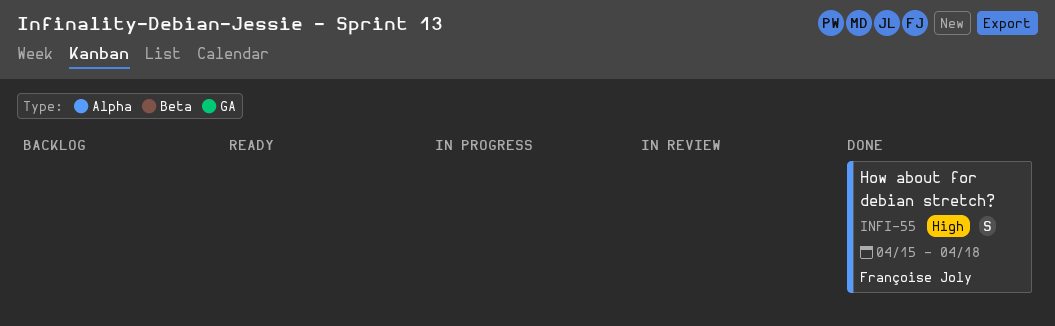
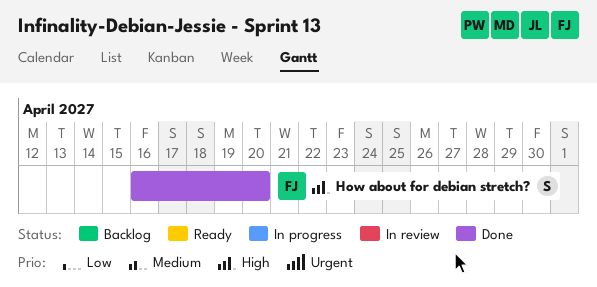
How about for debian stretch?, start: Apr 15 -> Apr 16
How about for debian stretch?, due: Apr 18 -> Apr 20

